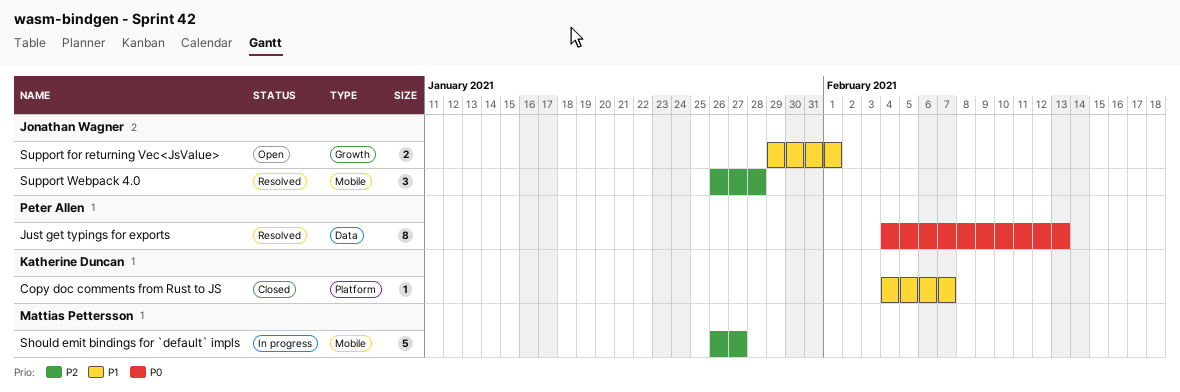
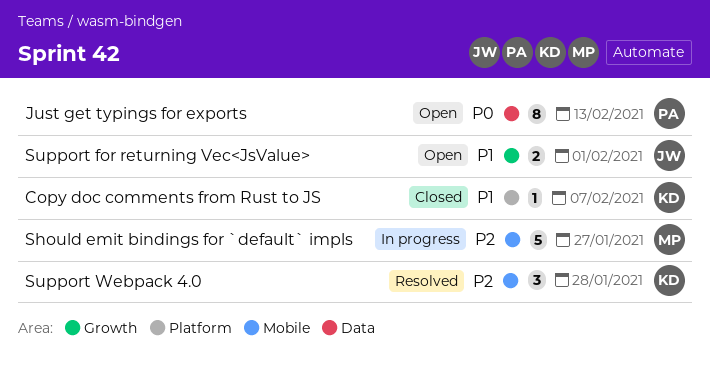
Just get typings for exports, status: Resolved -> Open
Support Webpack 4.0, owner: Jonathan Wagner -> Katherine Duncan

